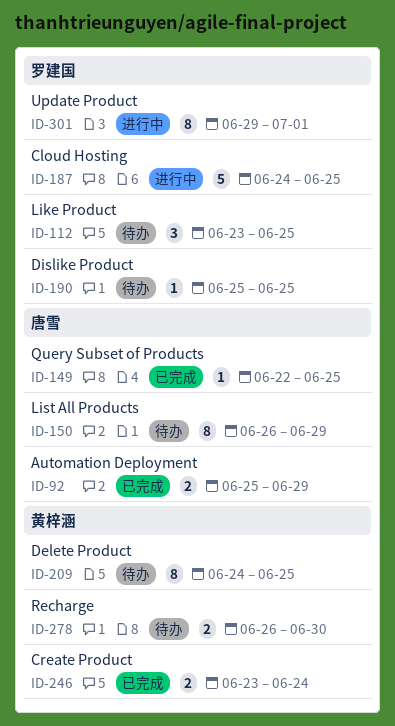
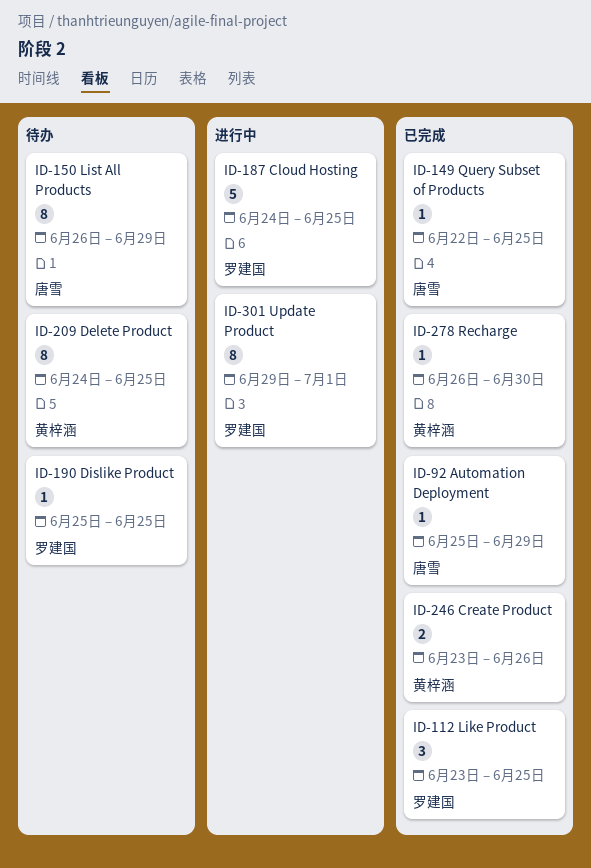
ID-92, estimate: 2 -> 1
ID-112, status: 待办 -> 已完成
ID-246, due: Jun 24 -> Jun 26
ID-278, status: 待办 -> 已完成
ID-278, estimate: 2 -> 1

